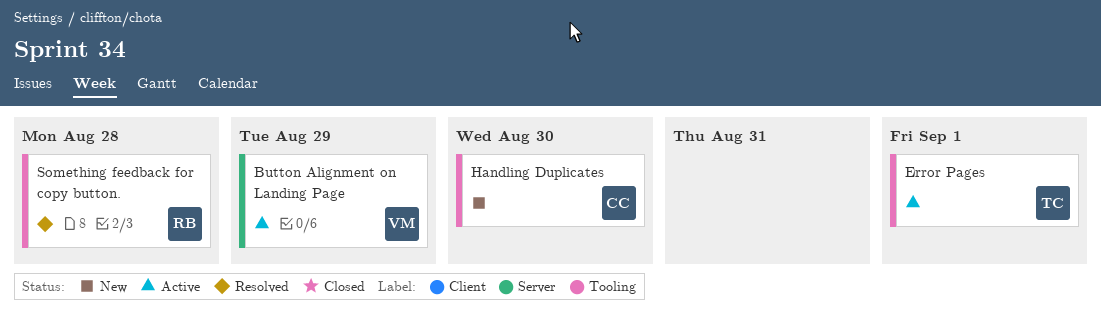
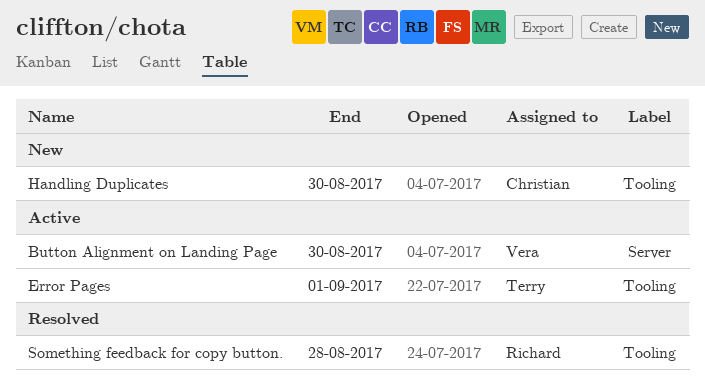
Button Alignment on Landing Page, due: Aug 29 -> Aug 30

